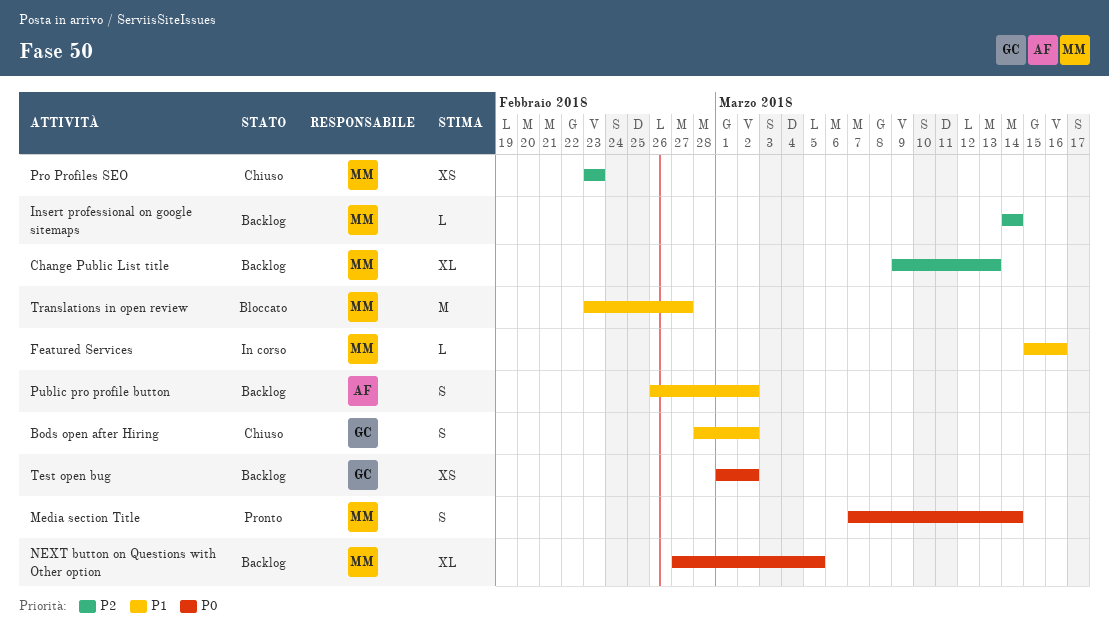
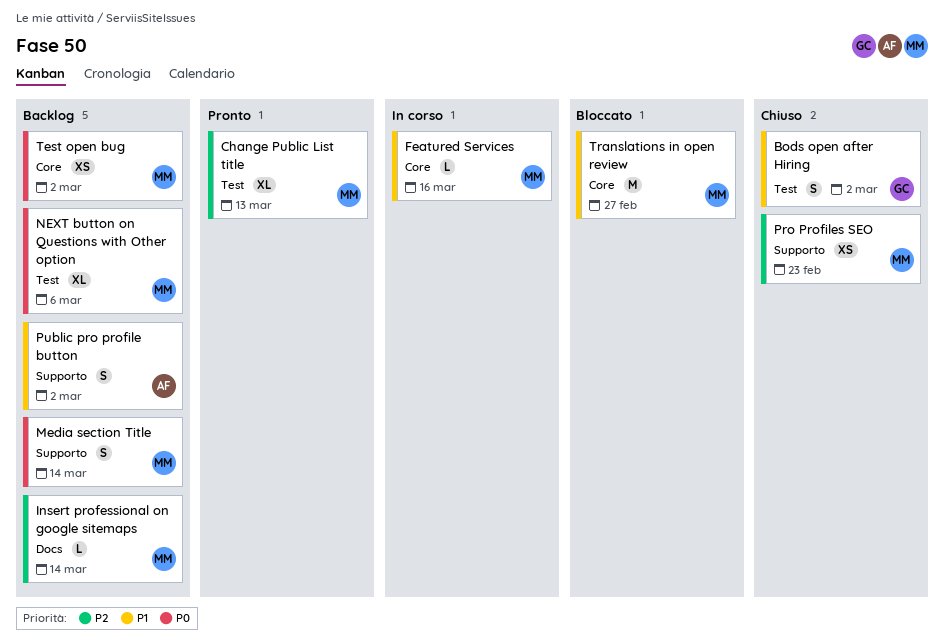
Change Public List title, status: Backlog -> Pronto
Media section Title, status: Pronto -> Backlog
NEXT button on Questions with Other option, due: Mar 5 -> Mar 6
Test open bug, owner: GC -> MM

